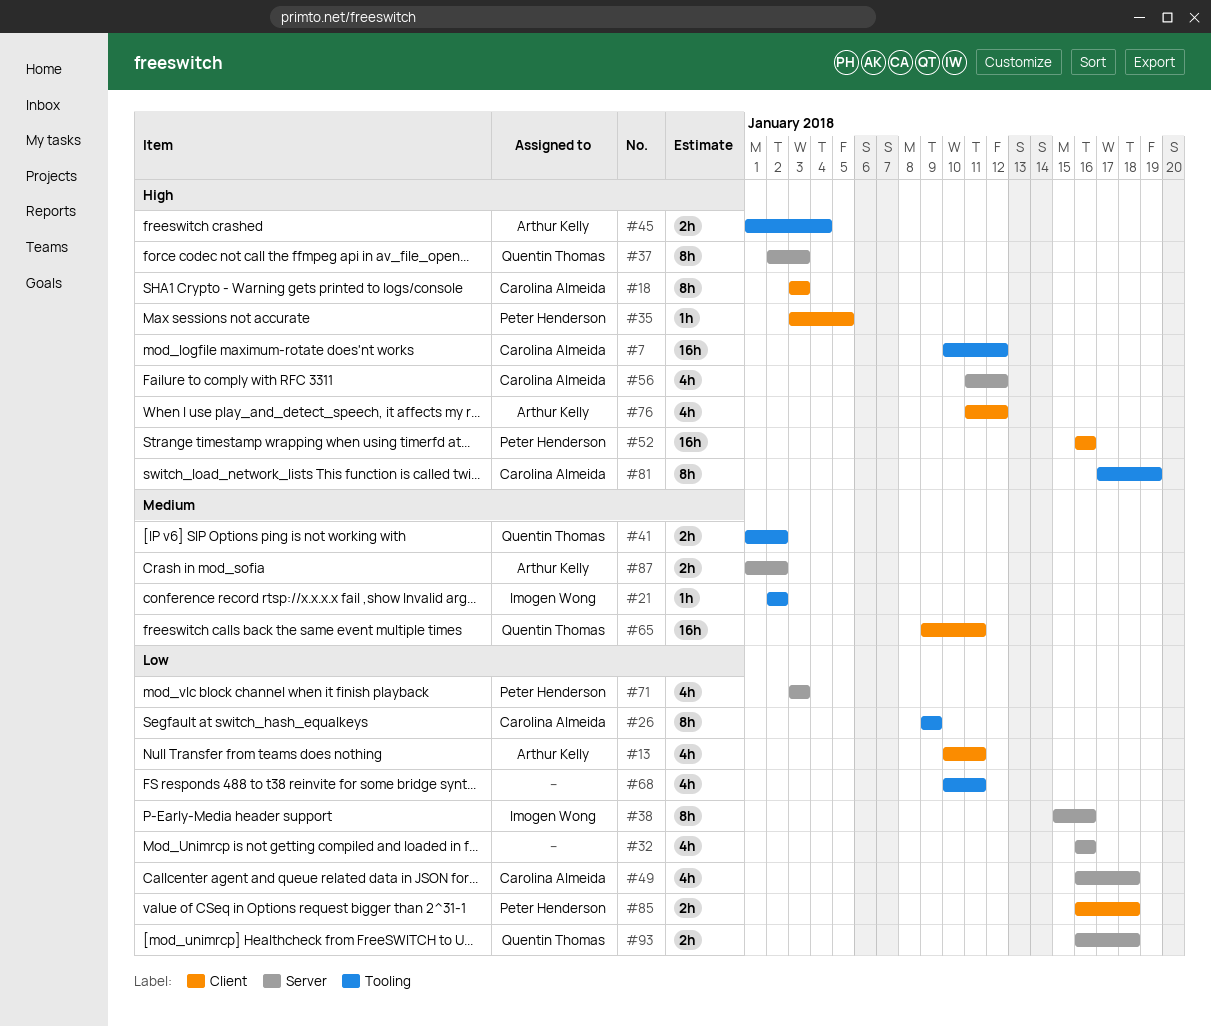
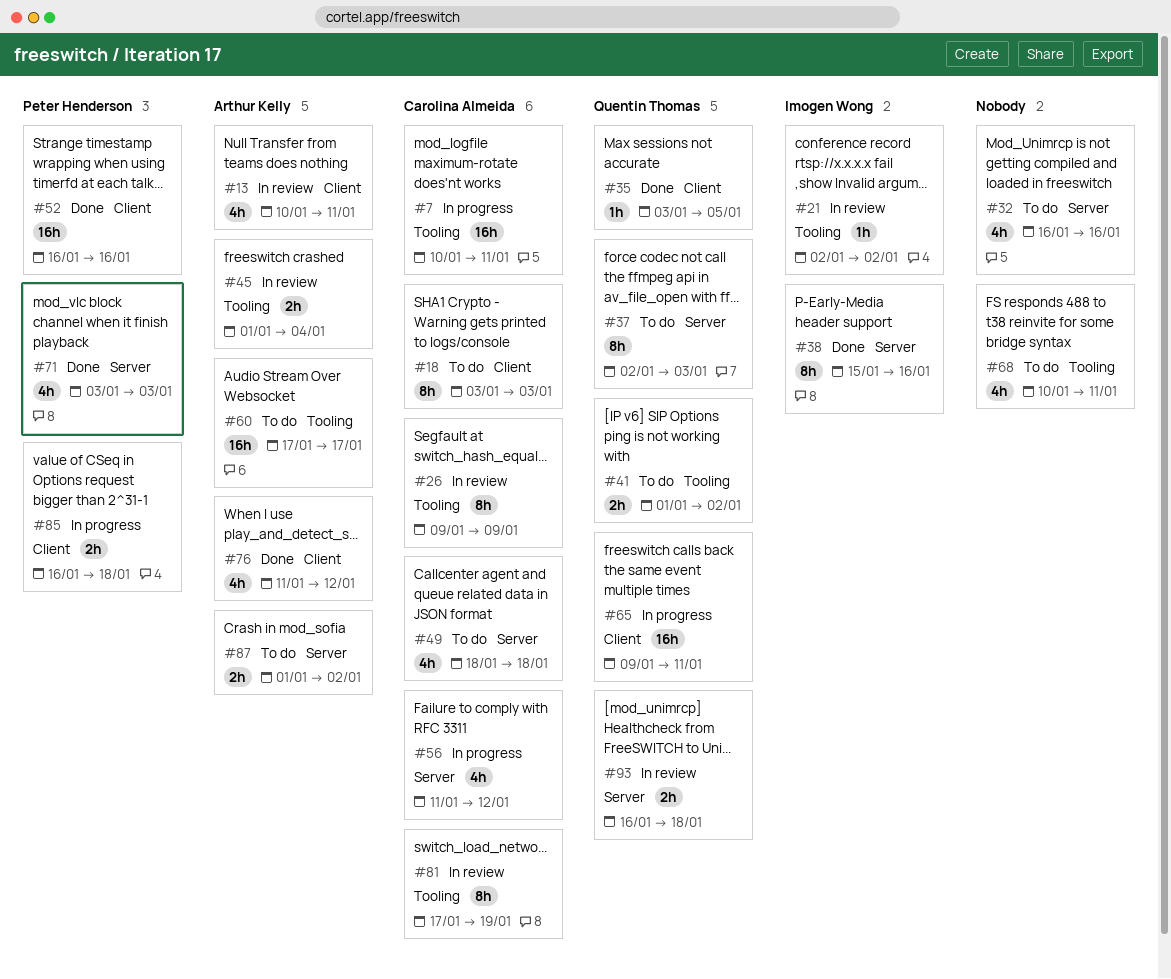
#7, due: Jan 12 -> Jan 11
#35, owner: Peter Henderson -> Quentin Thomas
#49, start: Jan 16 -> Jan 18
#60: none -> present

